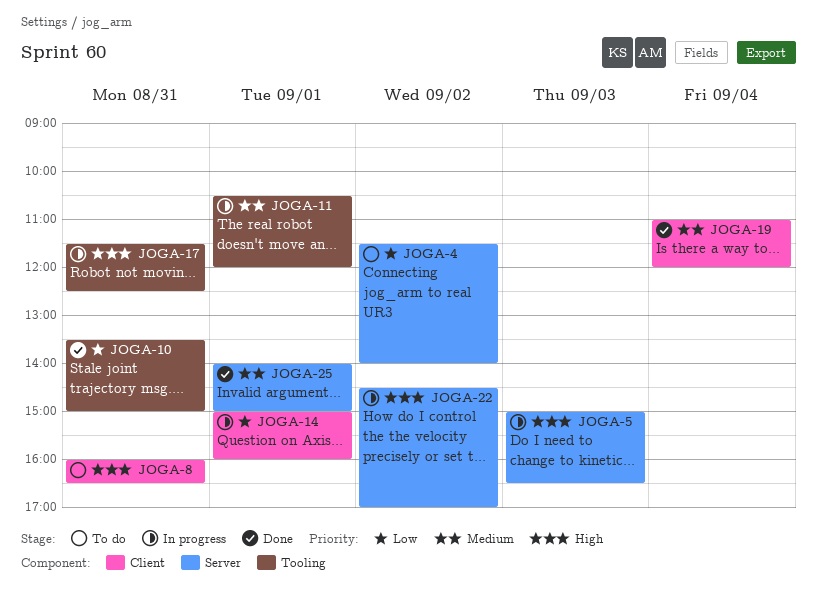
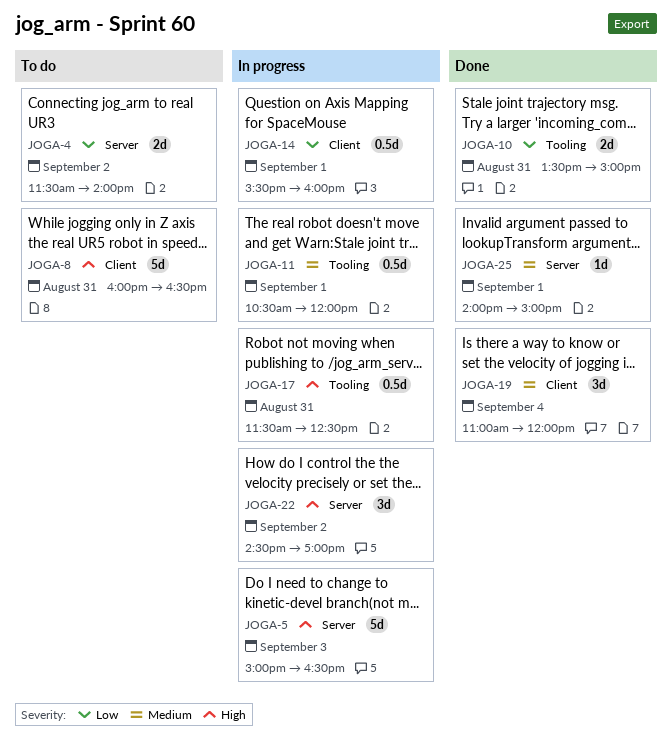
JOGA-14, begins: 15:00 -> 15:30

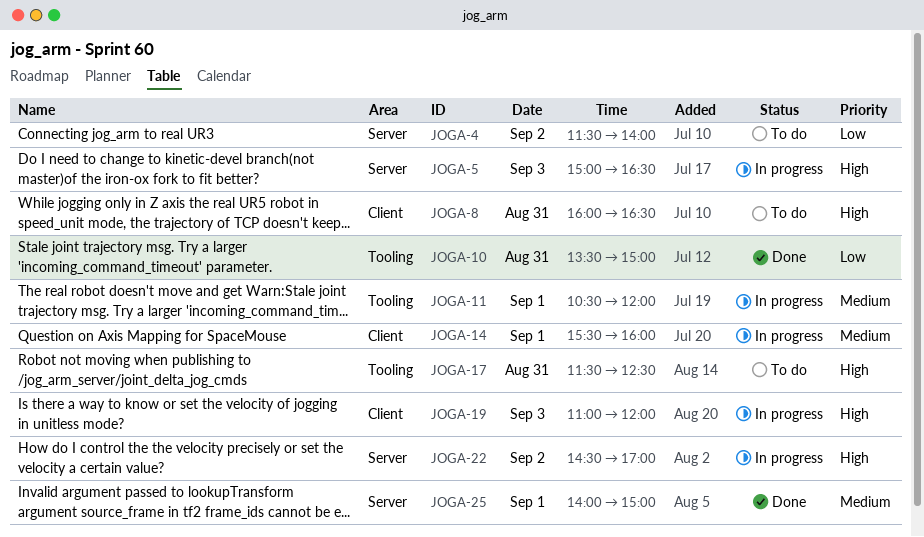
JOGA-14, priority: Low -> Medium
JOGA-17, status: In progress -> To do
JOGA-19, status: Done -> In progress
JOGA-19, priority: Medium -> High
JOGA-19, day: Sep 4 -> Sep 3

